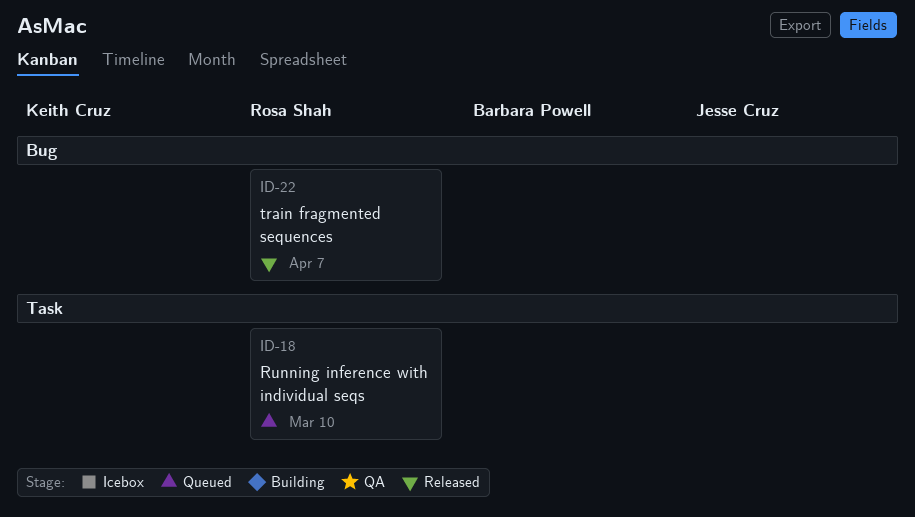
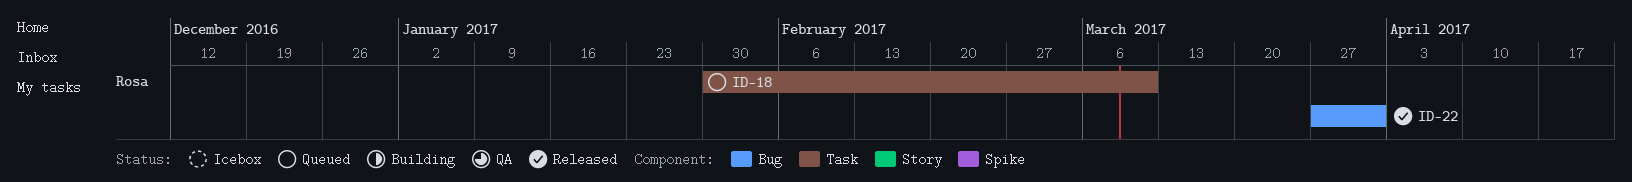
ID-22, due: Apr 7 -> Mar 31

